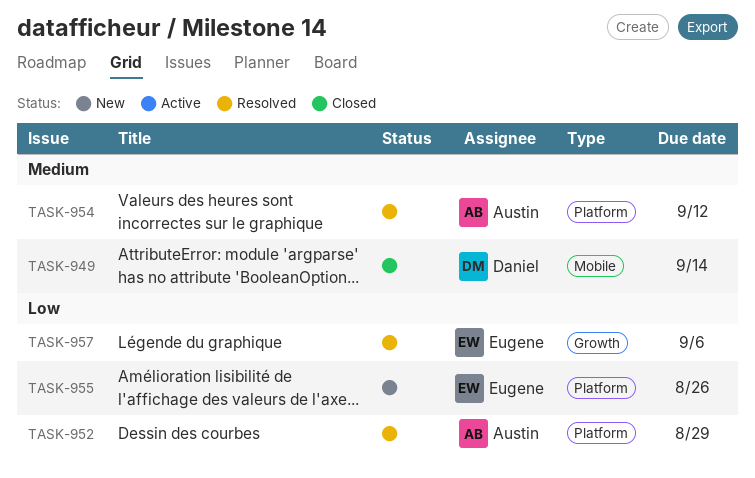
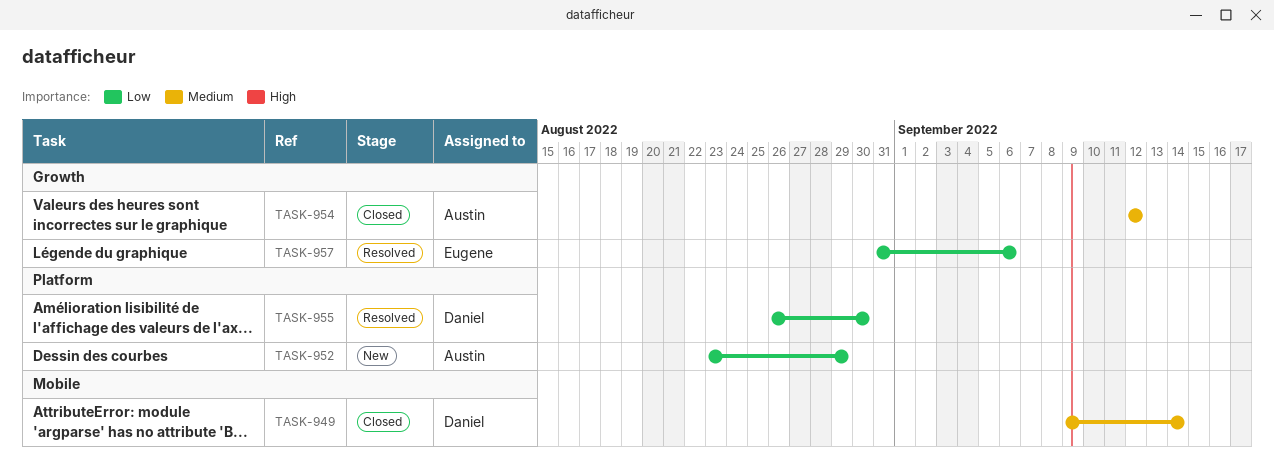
TASK-952, status: Resolved -> New
TASK-954, status: Resolved -> Closed
TASK-954, label: Platform -> Growth
TASK-955, status: New -> Resolved
TASK-955, owner: Eugene -> Daniel
TASK-955, due: Aug 26 -> Aug 30

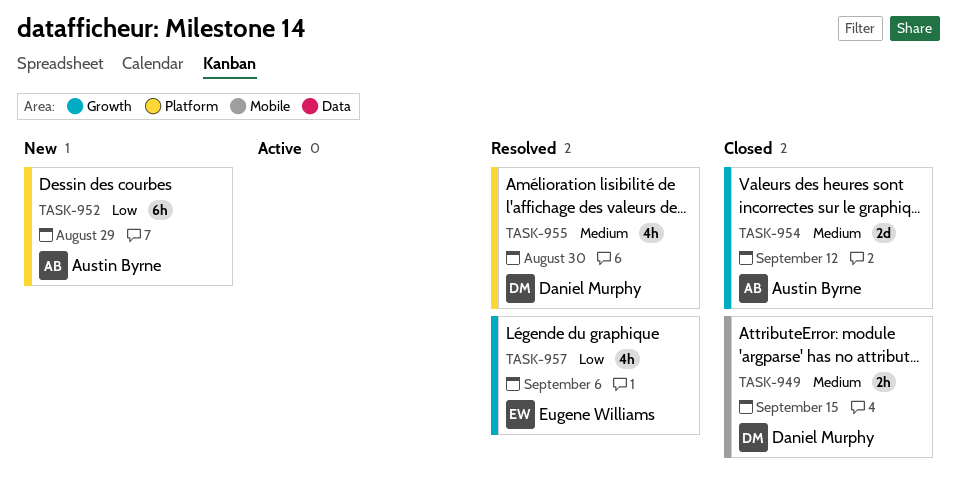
TASK-949, due: Sep 14 -> Sep 15
TASK-955, priority: Low -> Medium

